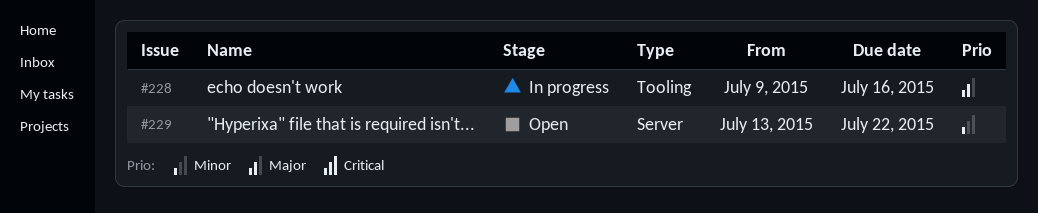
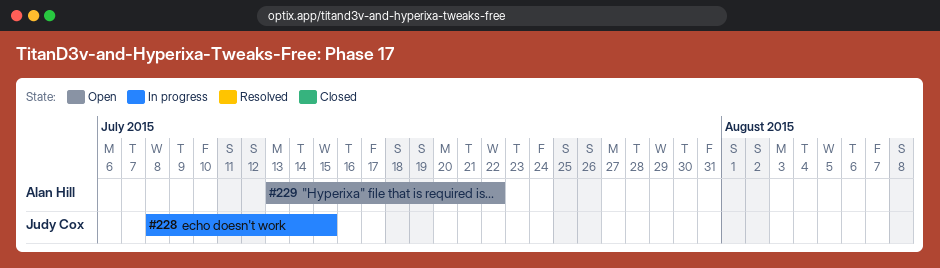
#228, start: Jul 9 -> Jul 8
#228, due: Jul 16 -> Jul 15

